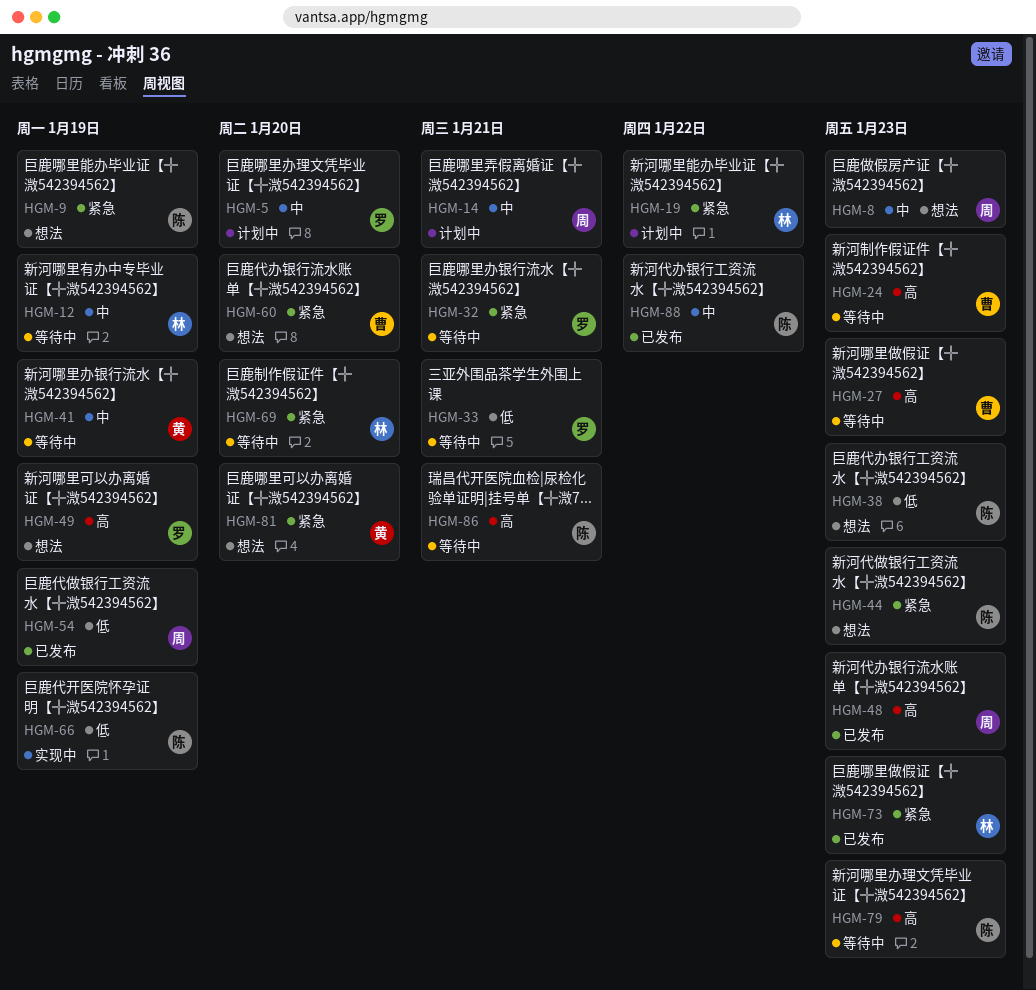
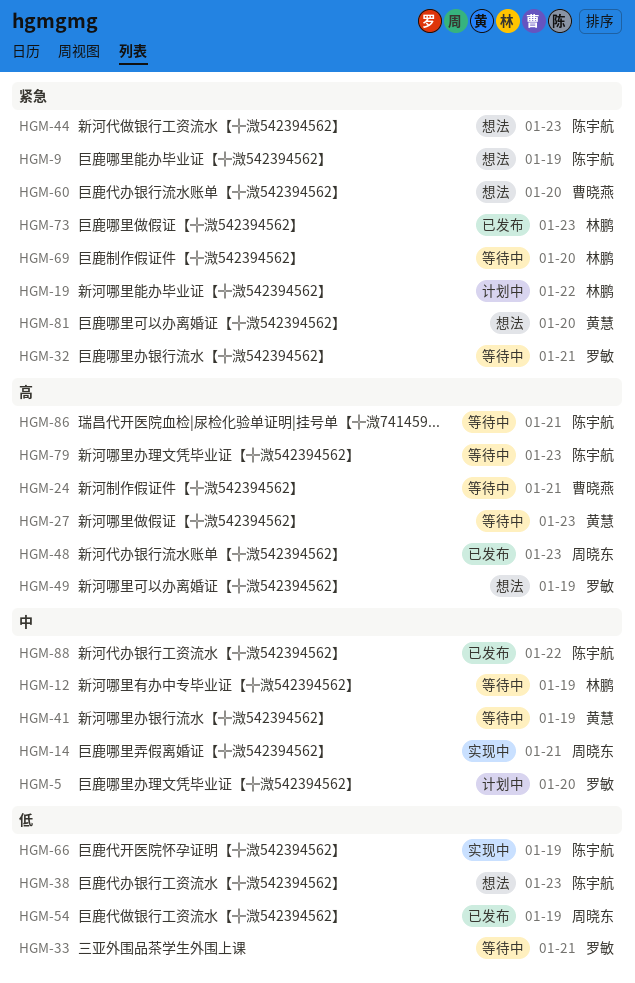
HGM-8: present -> none
HGM-14, status: 计划中 -> 实现中
HGM-24, due: Jan 23 -> Jan 21
HGM-27, owner: 曹晓燕 -> 黄慧

